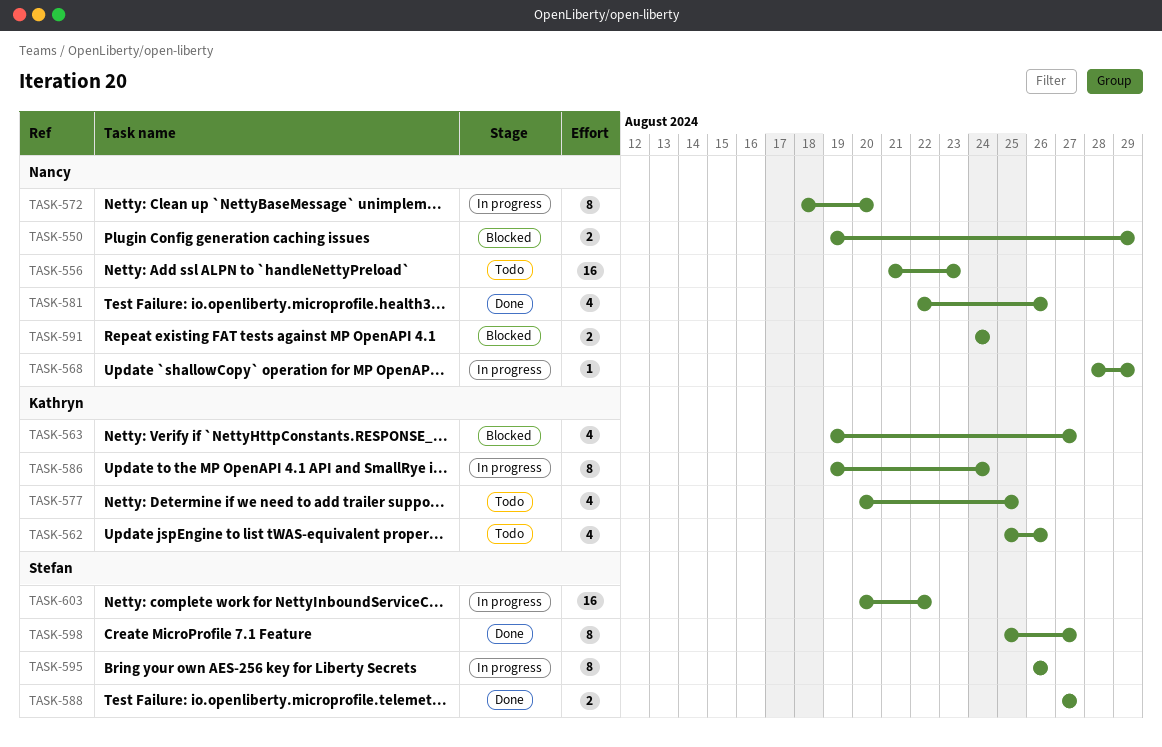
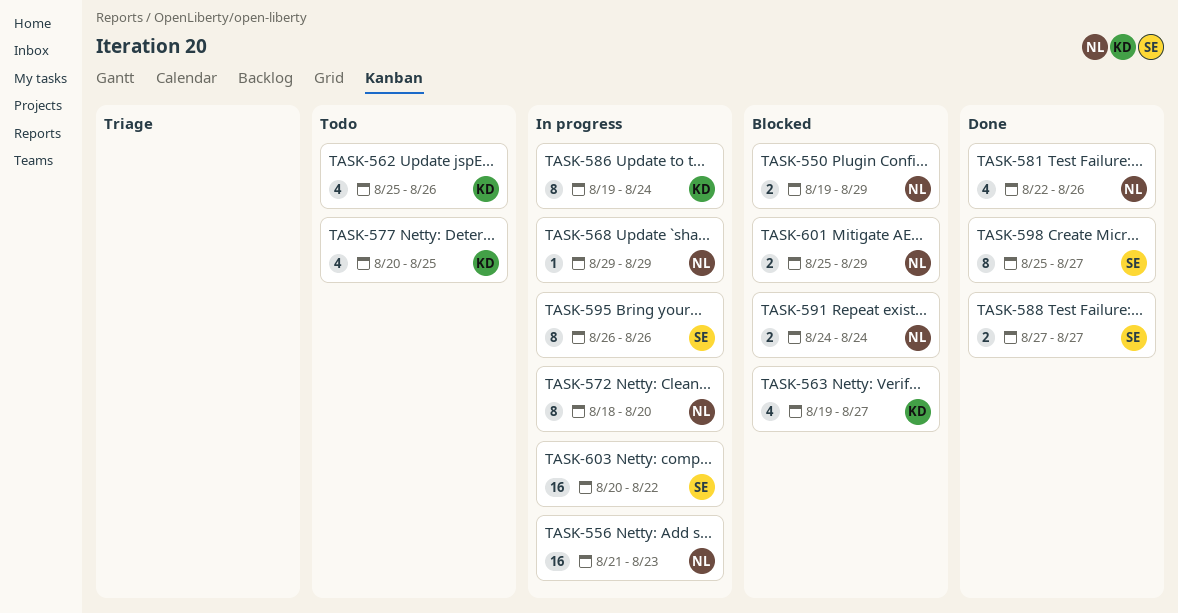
TASK-556, status: Todo -> In progress
TASK-568, start: Aug 28 -> Aug 29
TASK-601: none -> present

